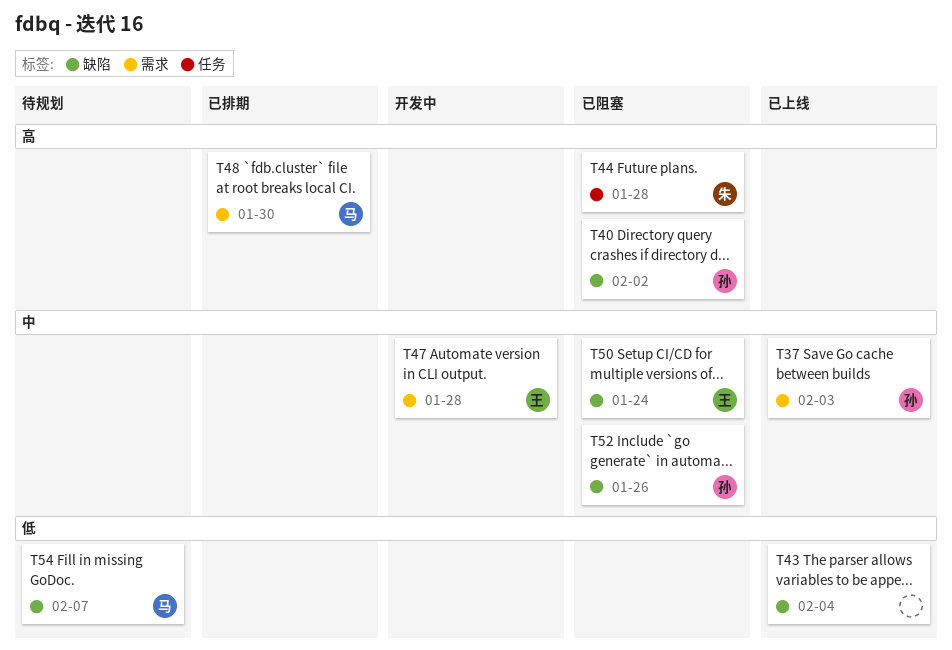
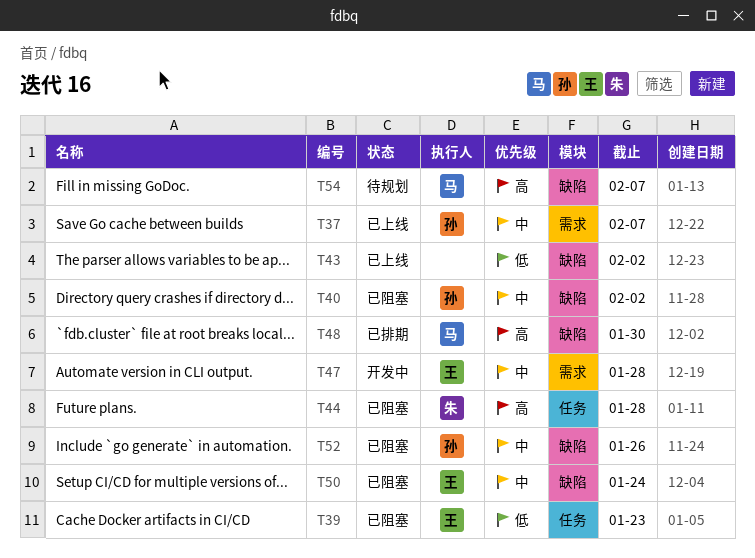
T37, due: Feb 3 -> Feb 7
T39: none -> present
T40, priority: 高 -> 中
T43, due: Feb 4 -> Feb 2
T48, label: 需求 -> 缺陷
T54, priority: 低 -> 高

